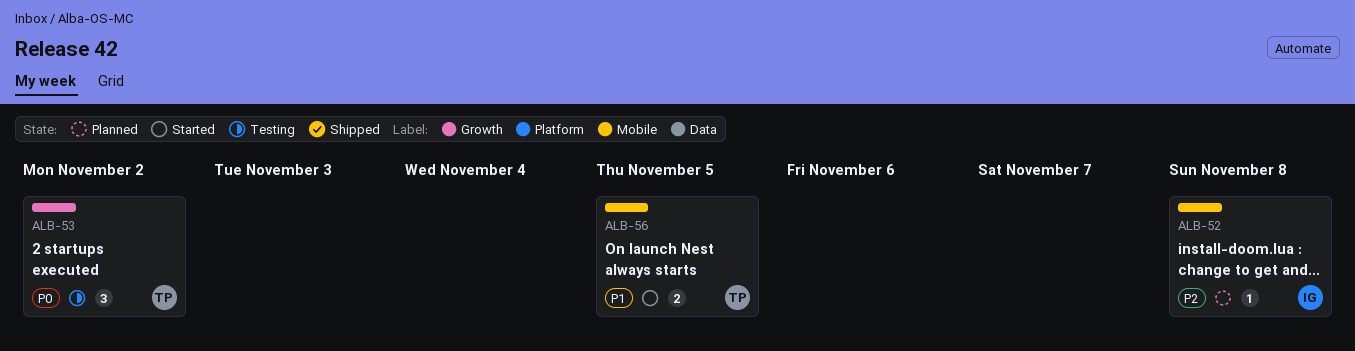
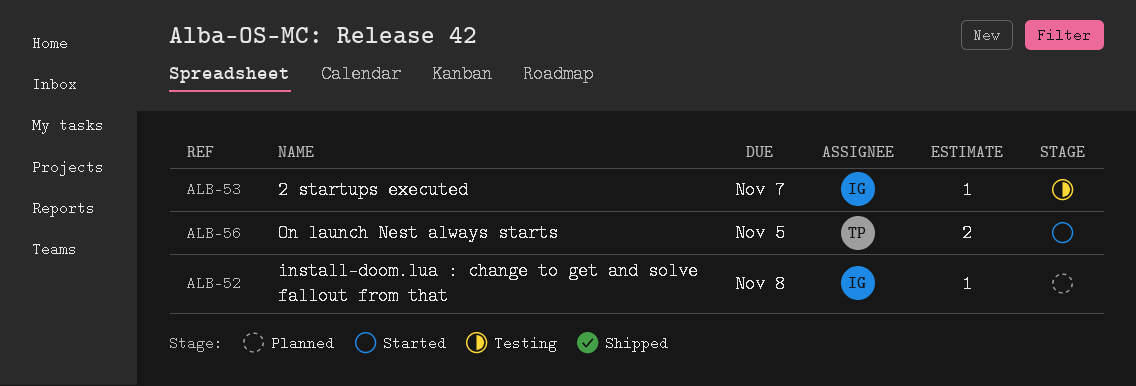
ALB-53, owner: TP -> IG
ALB-53, estimate: 3 -> 1
ALB-53, due: Nov 2 -> Nov 7

